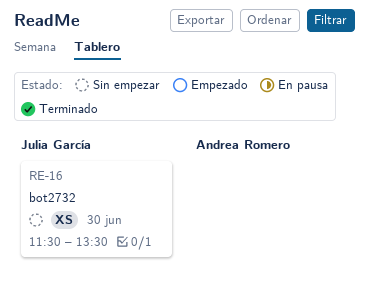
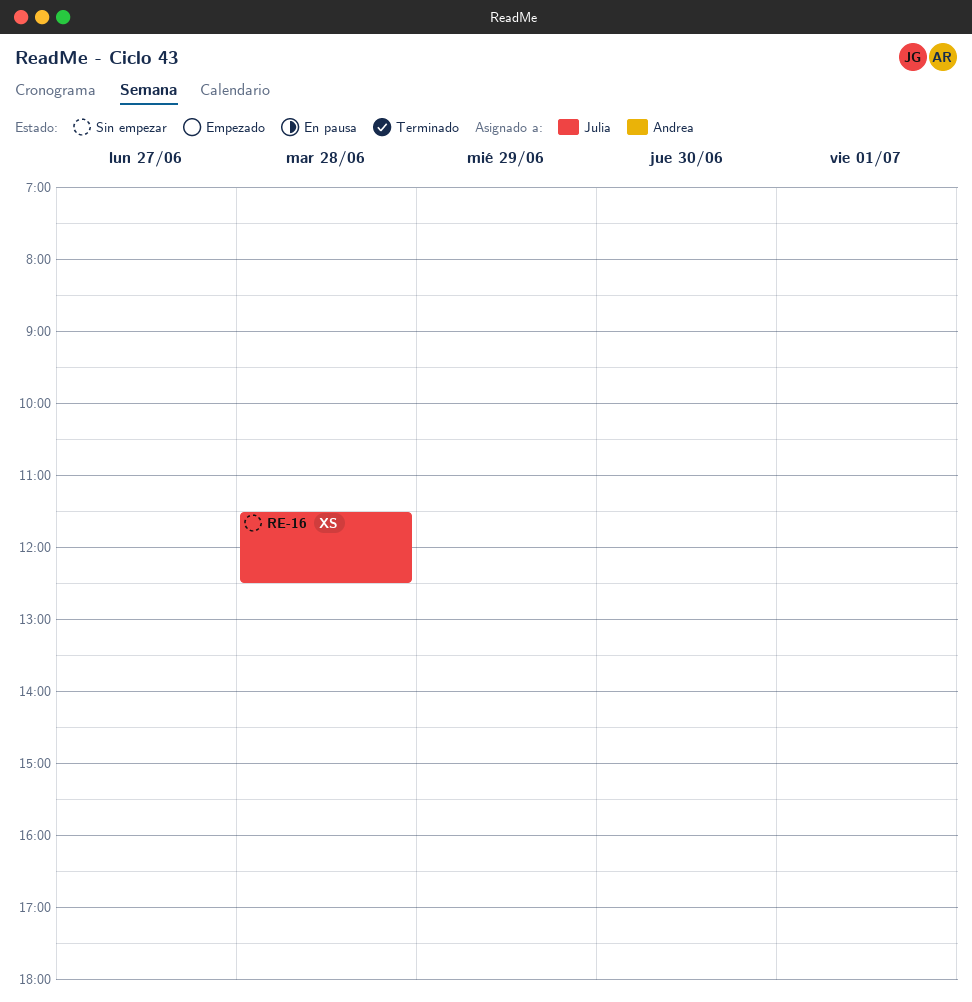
RE-16, day: Jun 30 -> Jun 28
RE-16, ends: 13:30 -> 12:30

